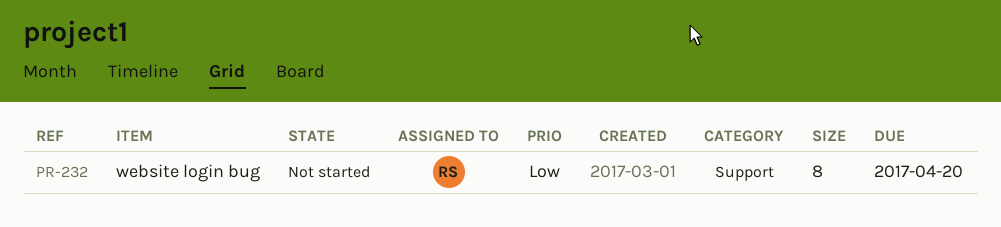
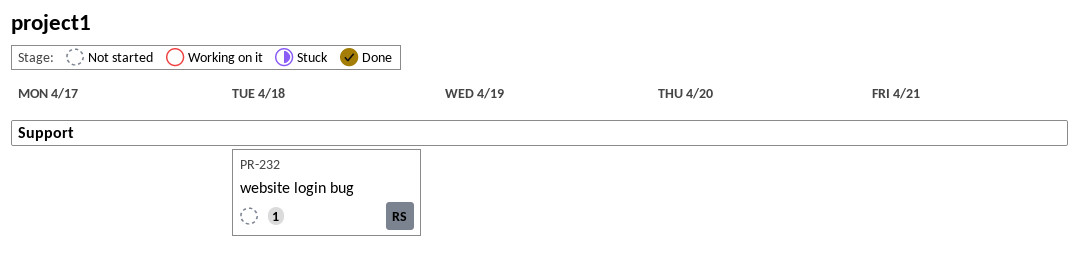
PR-232, estimate: 8 -> 1
PR-232, due: Apr 20 -> Apr 18

